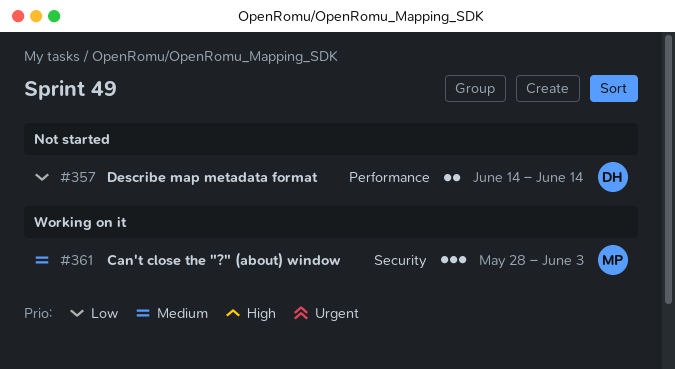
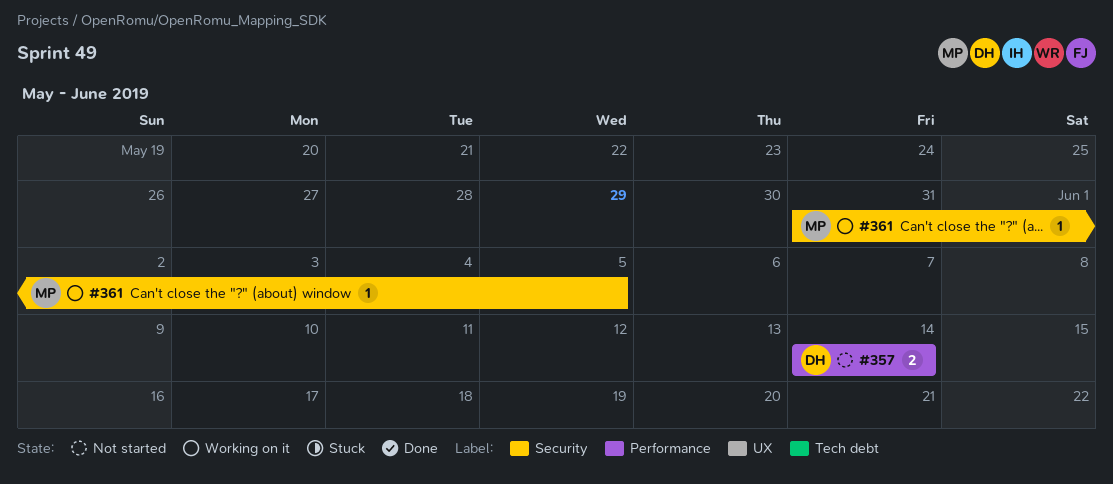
#361, estimate: 3 -> 1
#361, start: May 28 -> May 31
#361, due: Jun 3 -> Jun 5

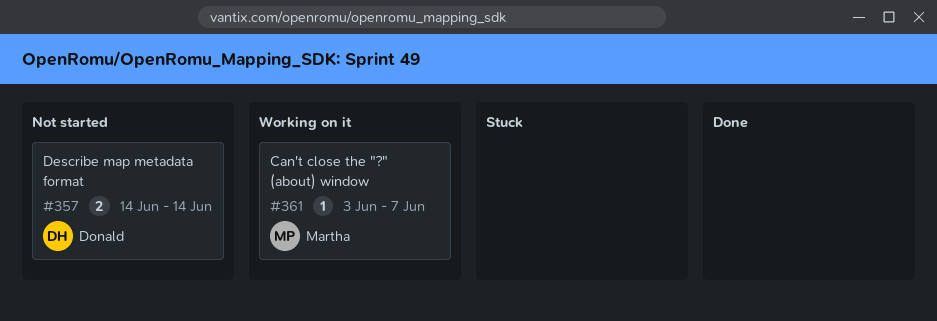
#361, start: May 31 -> Jun 3
#361, due: Jun 5 -> Jun 7

